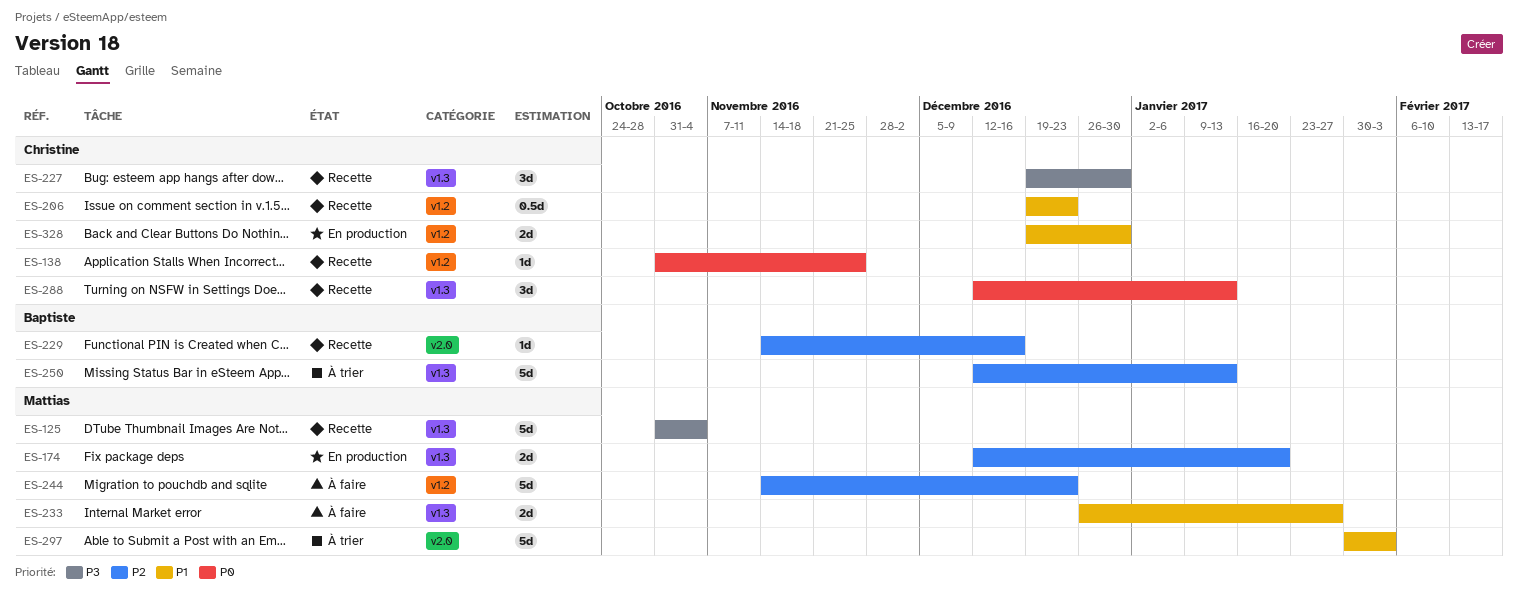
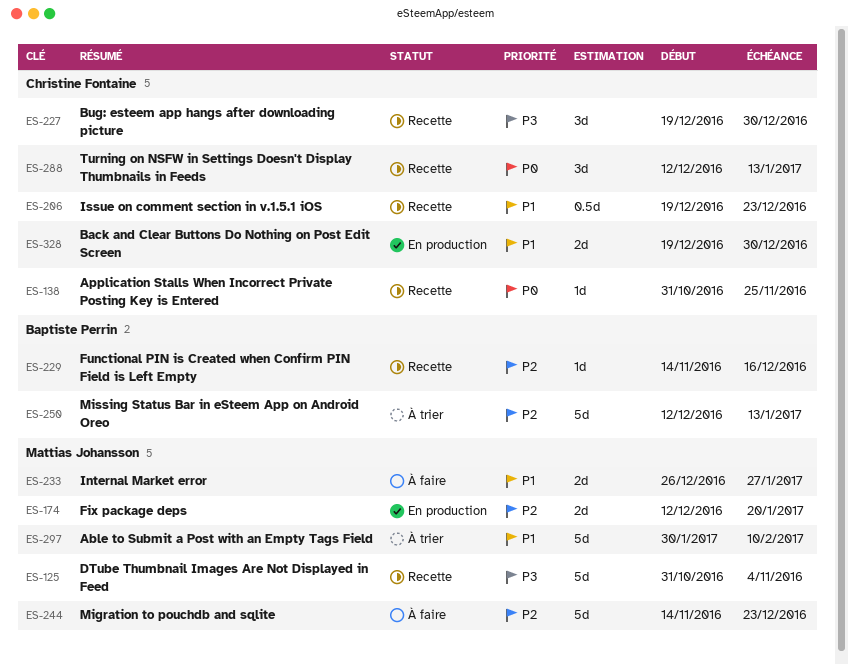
ES-297, due: Feb 3 -> Feb 10

